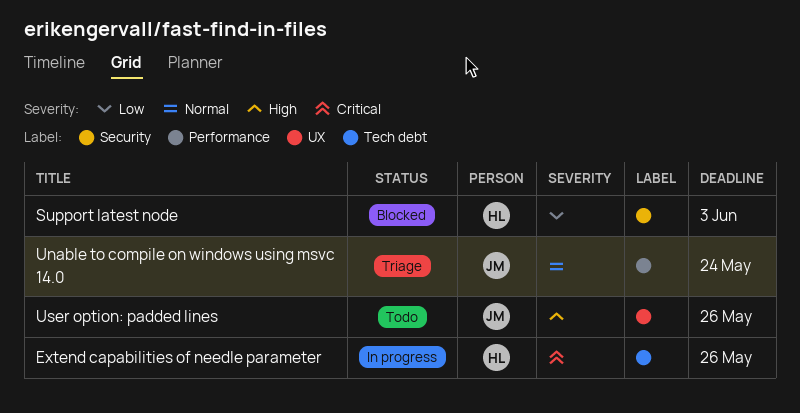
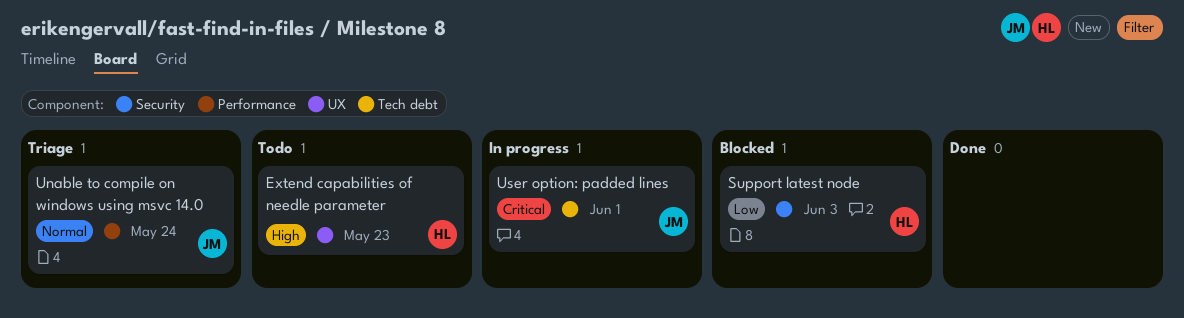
Extend capabilities of needle parameter, status: In progress -> Todo
Extend capabilities of needle parameter, priority: Critical -> High
Extend capabilities of needle parameter, label: Tech debt -> UX
Extend capabilities of needle parameter, due: May 26 -> May 23
User option: padded lines, status: Todo -> In progress
User option: padded lines, priority: High -> Critical
User option: padded lines, label: UX -> Tech debt
User option: padded lines, due: May 26 -> Jun 1

